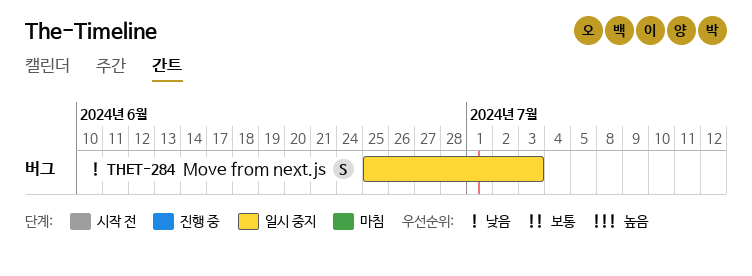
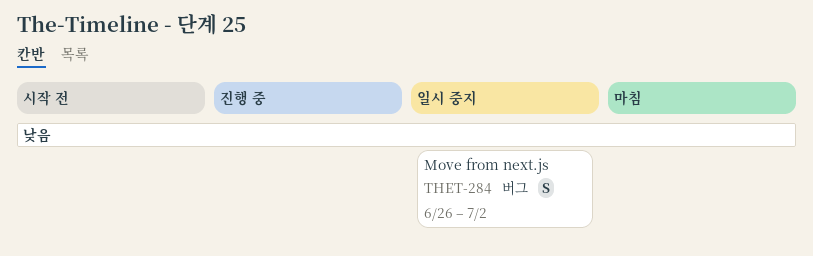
THET-284, start: Jun 25 -> Jun 26
THET-284, due: Jul 3 -> Jul 2

